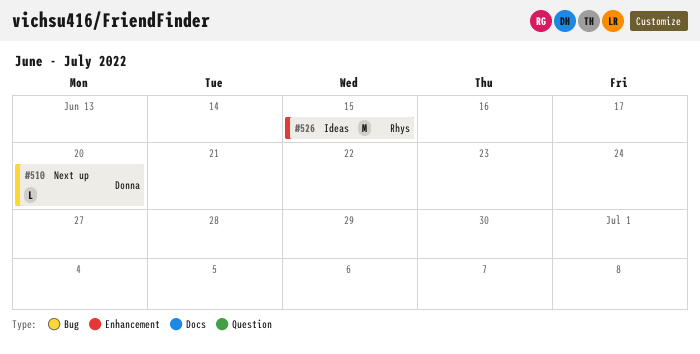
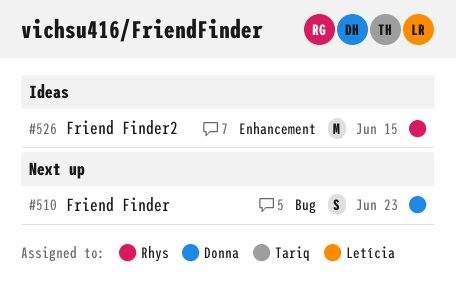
#510, estimate: L -> S
#510, due: Jun 20 -> Jun 23

